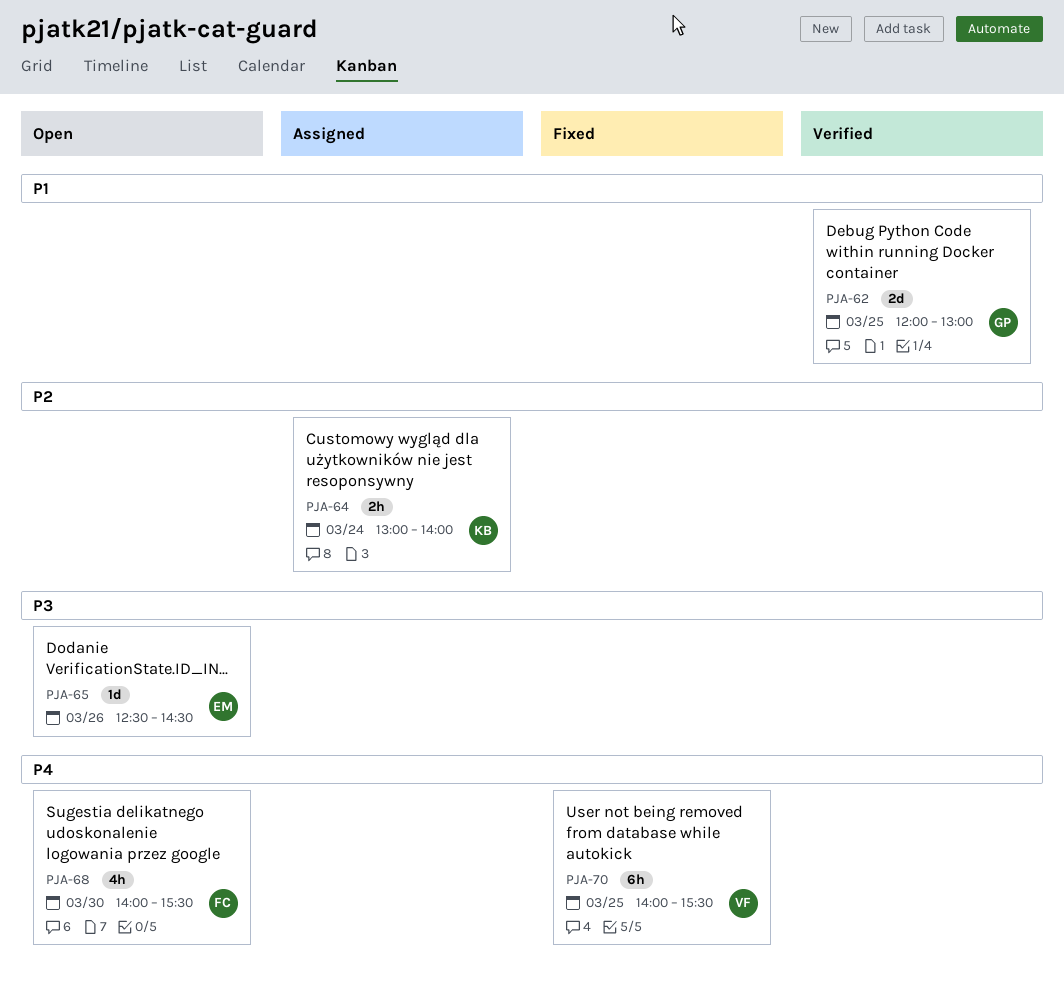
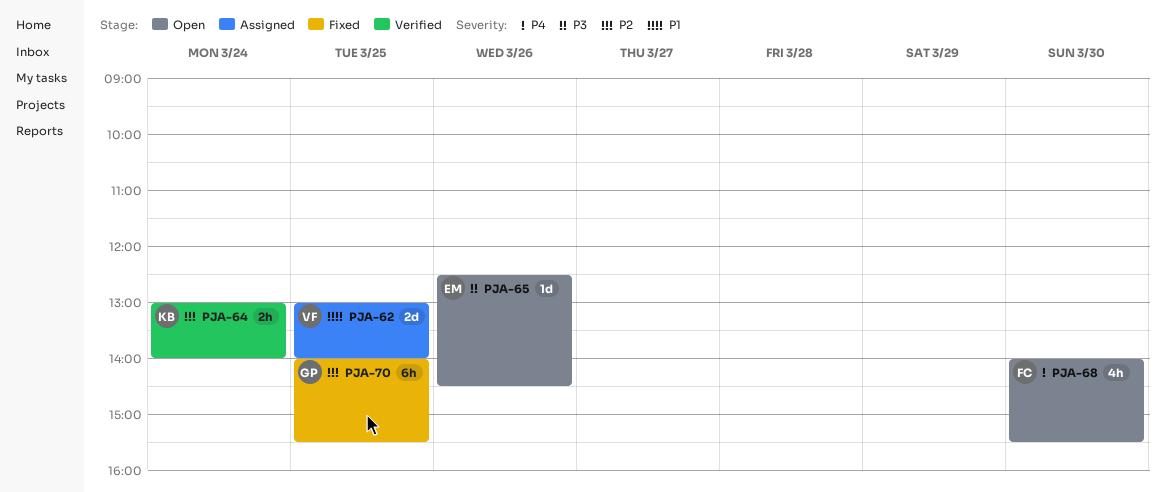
PJA-62, status: Verified -> Assigned
PJA-62, owner: GP -> VF
PJA-62, begins: 12:00 -> 13:00
PJA-62, ends: 13:00 -> 14:00
PJA-64, status: Assigned -> Verified
PJA-70, owner: VF -> GP
PJA-70, priority: P4 -> P2

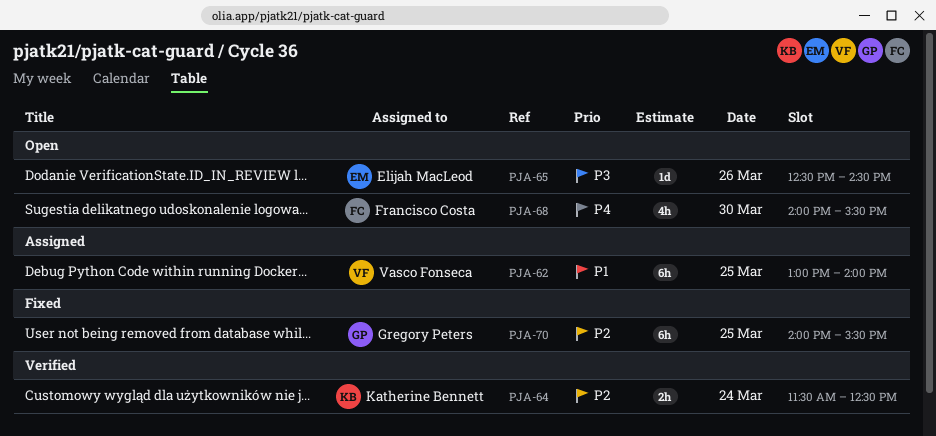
PJA-62, estimate: 2d -> 6h
PJA-64, begins: 13:00 -> 11:30
PJA-64, ends: 14:00 -> 12:30

